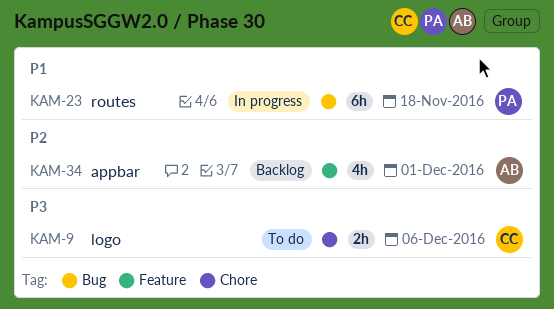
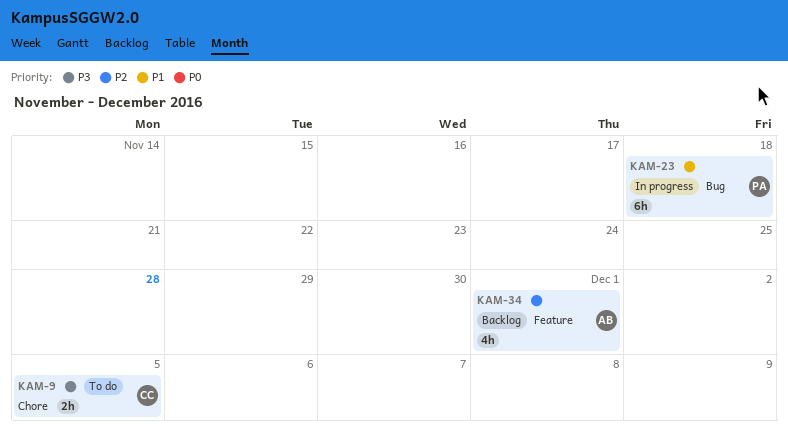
KAM-9, due: Dec 6 -> Dec 5

